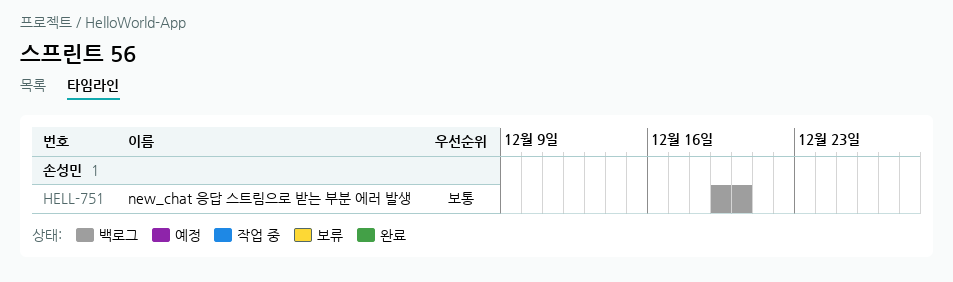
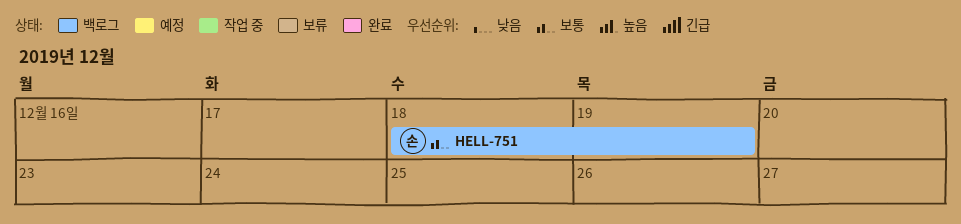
HELL-751, start: Dec 19 -> Dec 18
HELL-751, due: Dec 20 -> Dec 19

